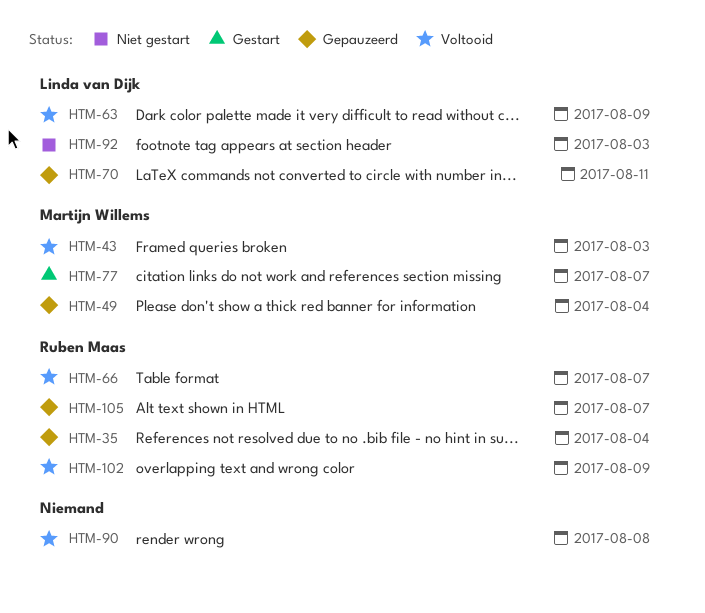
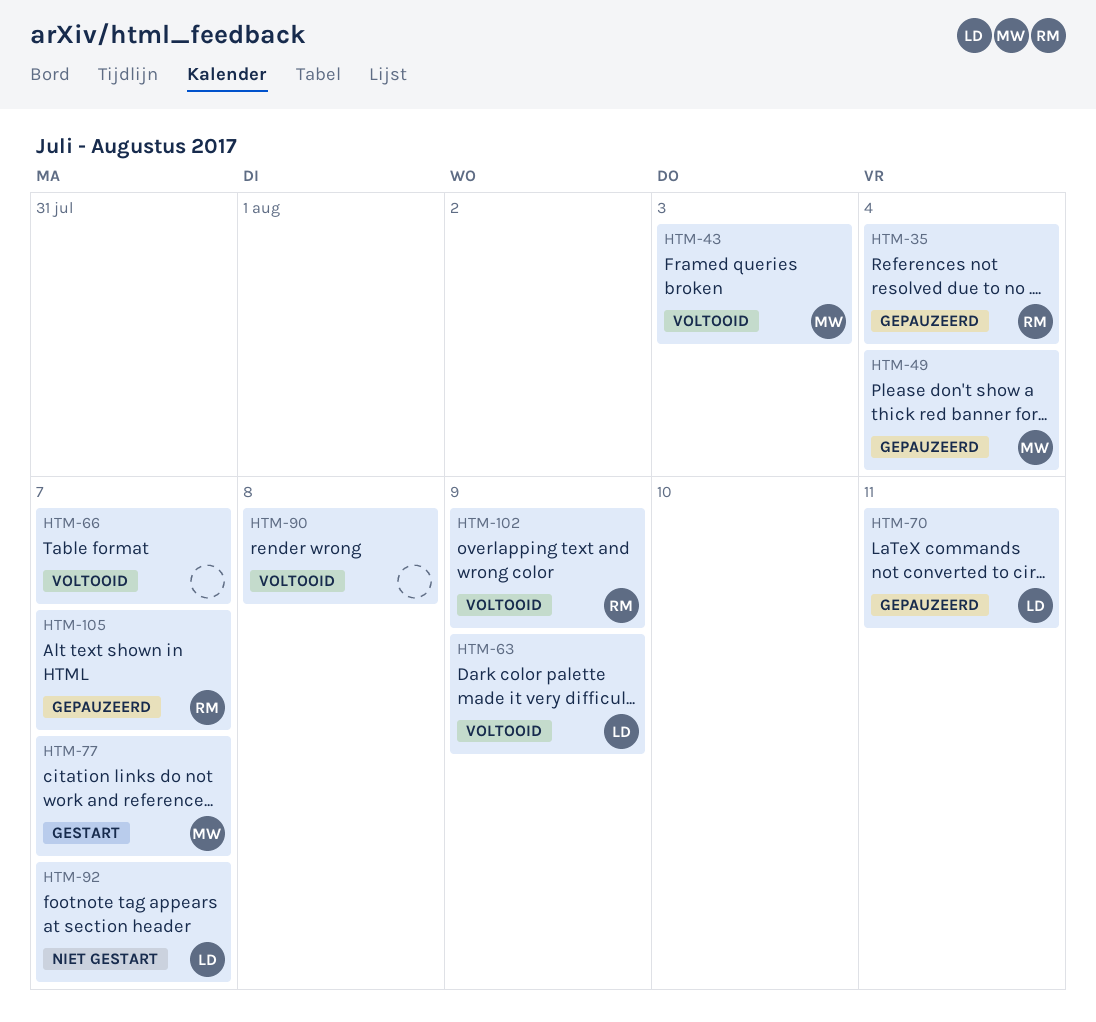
HTM-66, owner: Ruben Maas -> none
HTM-92, due: Aug 3 -> Aug 7

